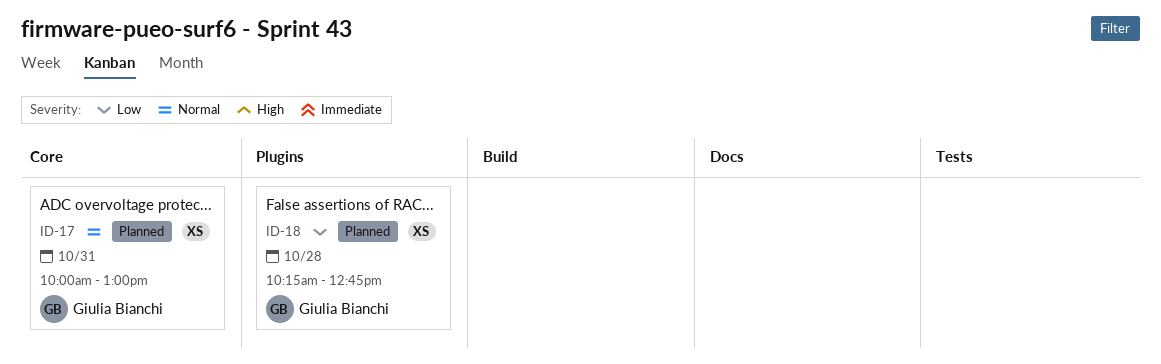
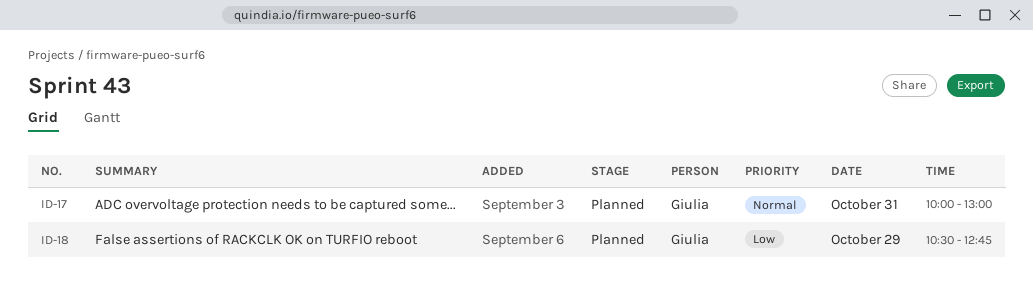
ID-18, day: Oct 28 -> Oct 29
ID-18, begins: 10:15 -> 10:30

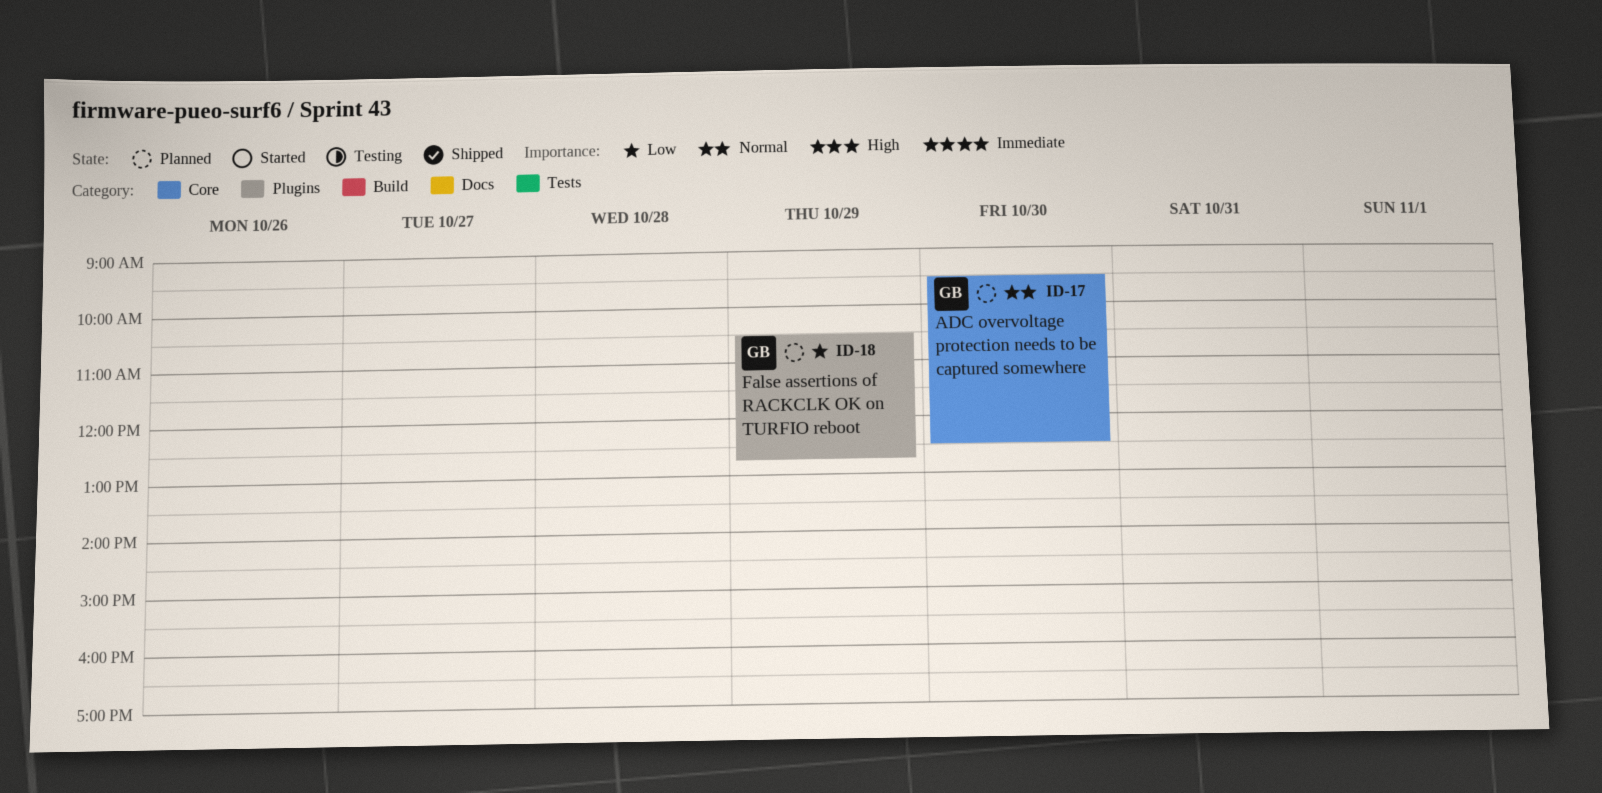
ID-17, day: Oct 31 -> Oct 30
ID-17, begins: 10:00 -> 09:30
ID-17, ends: 13:00 -> 12:30

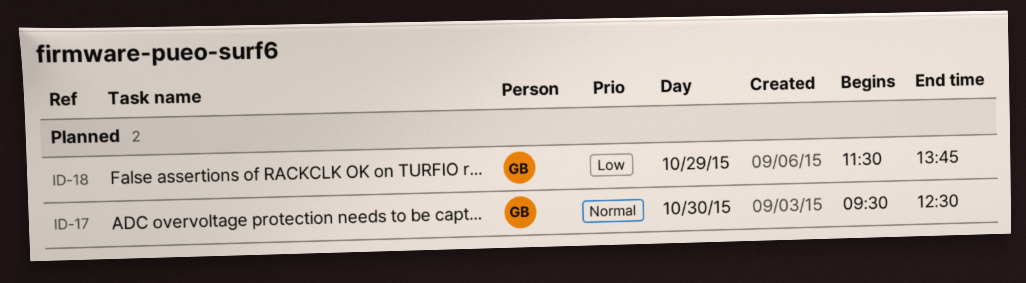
ID-18, begins: 10:30 -> 11:30
ID-18, ends: 12:45 -> 13:45

